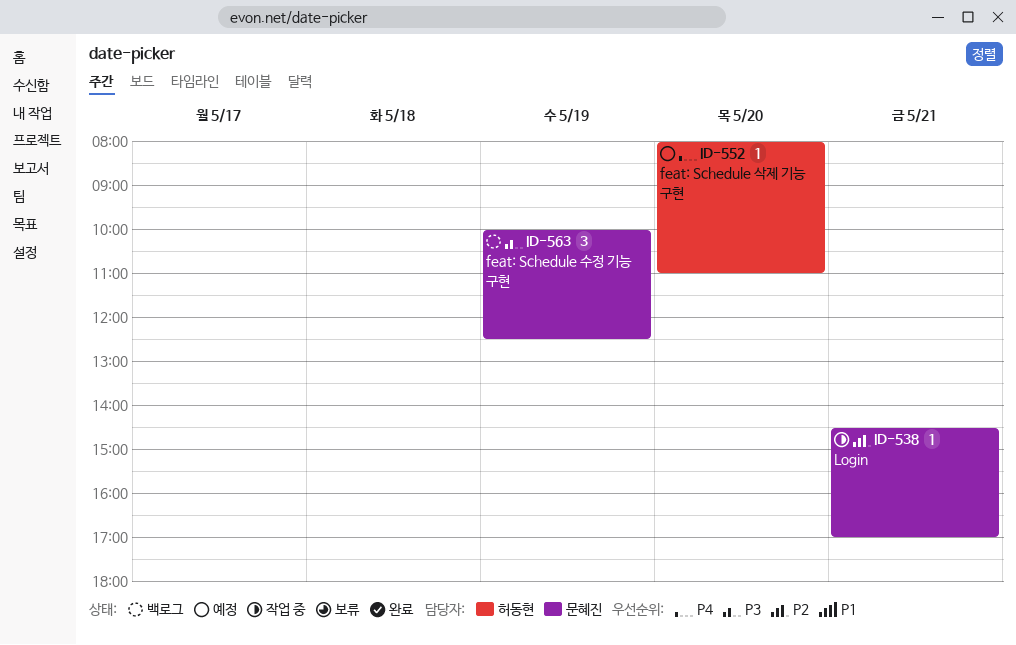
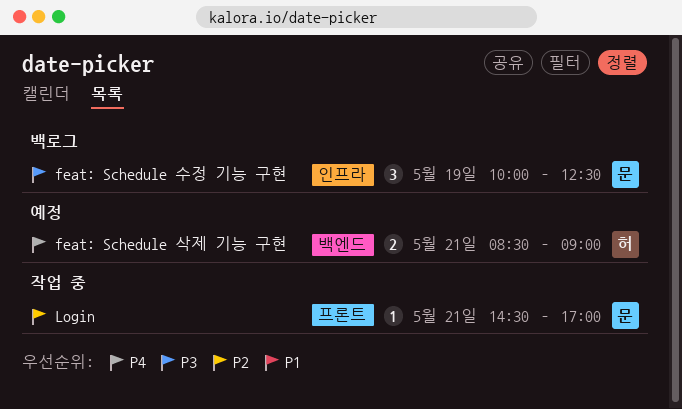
feat: Schedule 삭제 기능 구현, estimate: 1 -> 2
feat: Schedule 삭제 기능 구현, day: May 20 -> May 21
feat: Schedule 삭제 기능 구현, begins: 08:00 -> 08:30
feat: Schedule 삭제 기능 구현, ends: 11:00 -> 09:00

